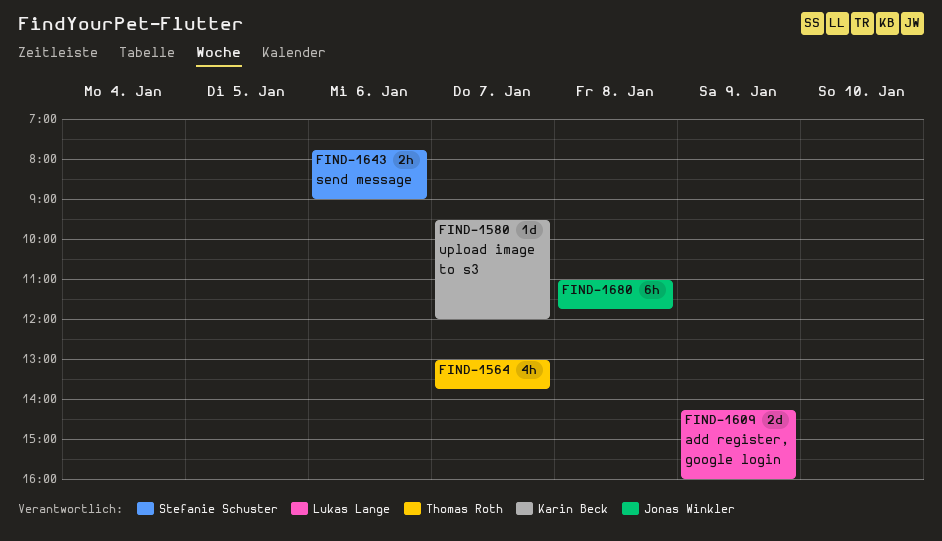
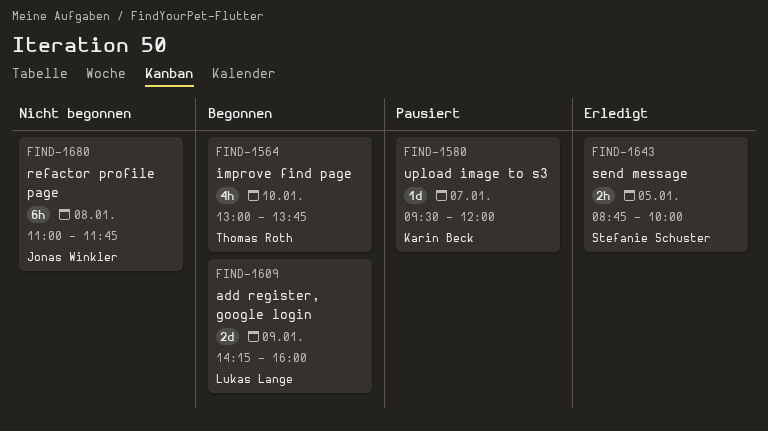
FIND-1564, day: Jan 7 -> Jan 10
FIND-1643, day: Jan 6 -> Jan 5
FIND-1643, begins: 07:45 -> 08:45
FIND-1643, ends: 09:00 -> 10:00

